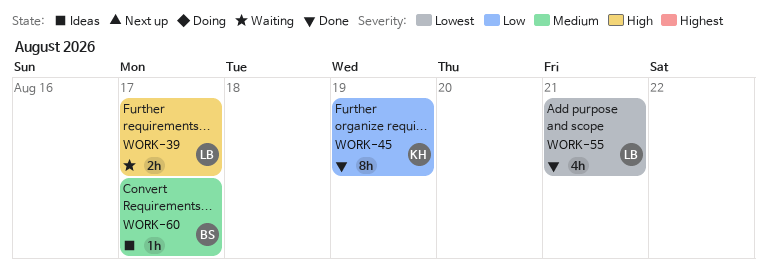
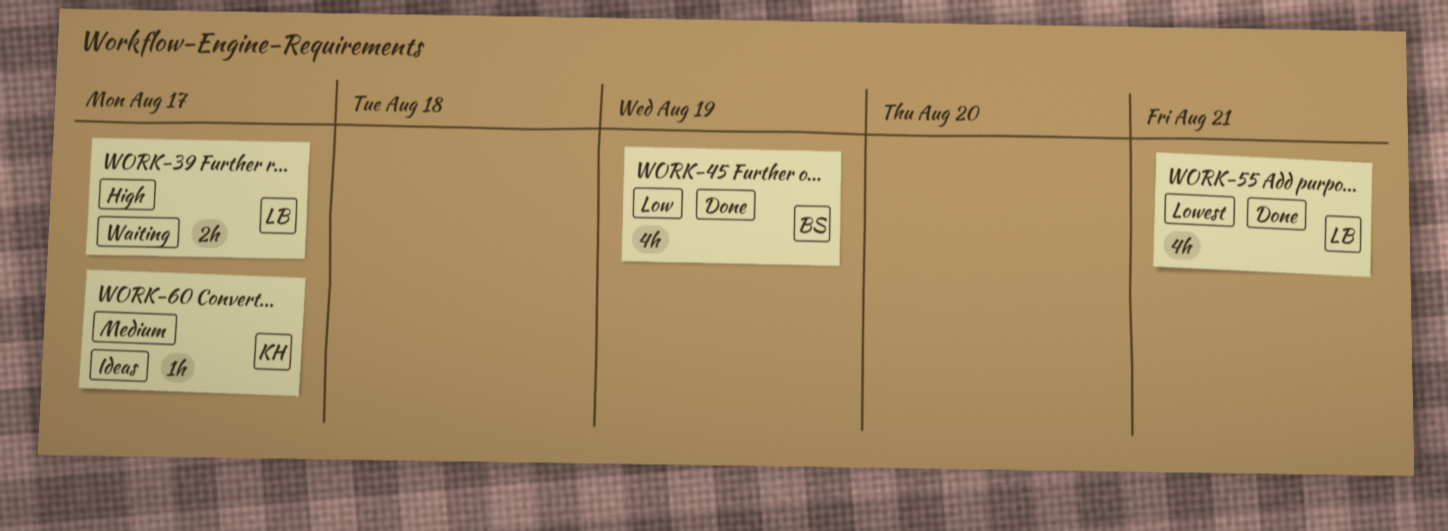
WORK-45, owner: KH -> BS
WORK-45, estimate: 8h -> 4h
WORK-60, owner: BS -> KH

